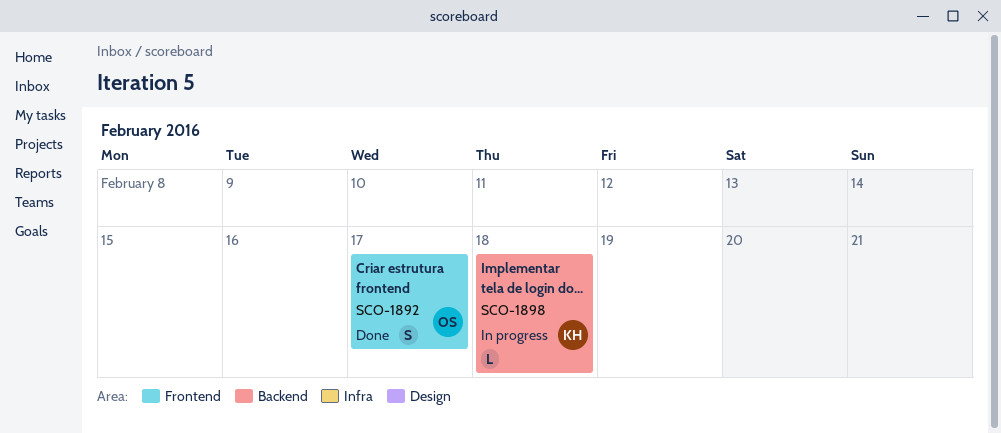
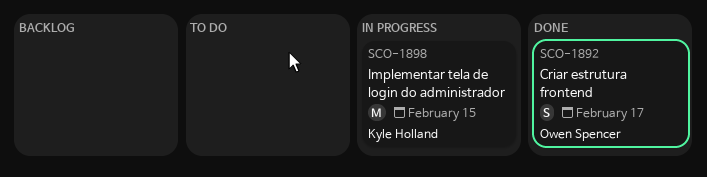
SCO-1898, estimate: L -> M
SCO-1898, due: Feb 18 -> Feb 15

